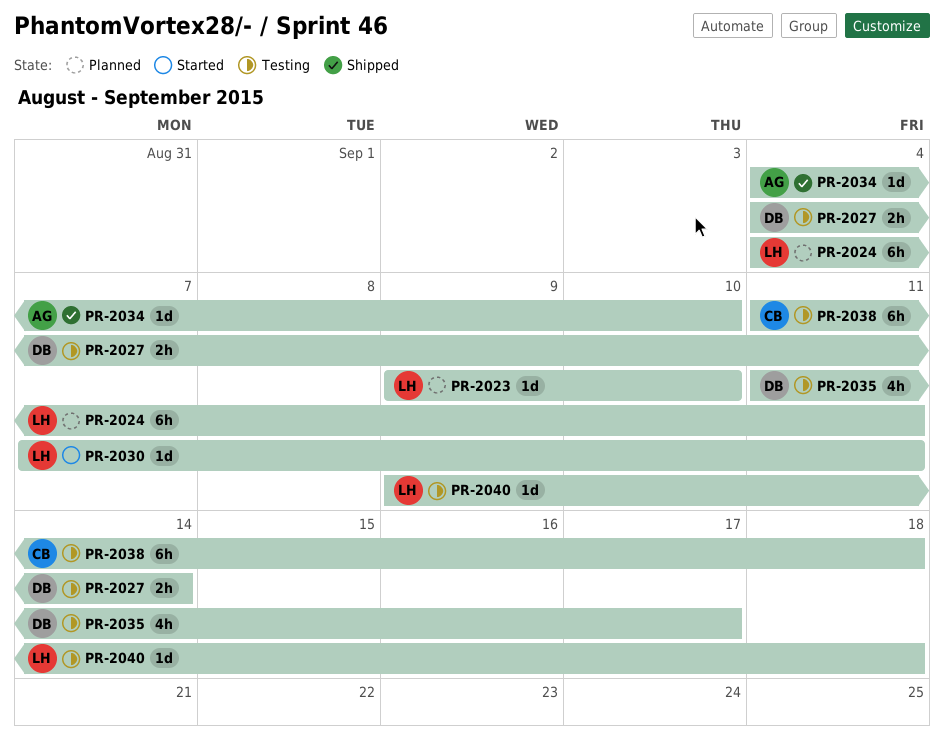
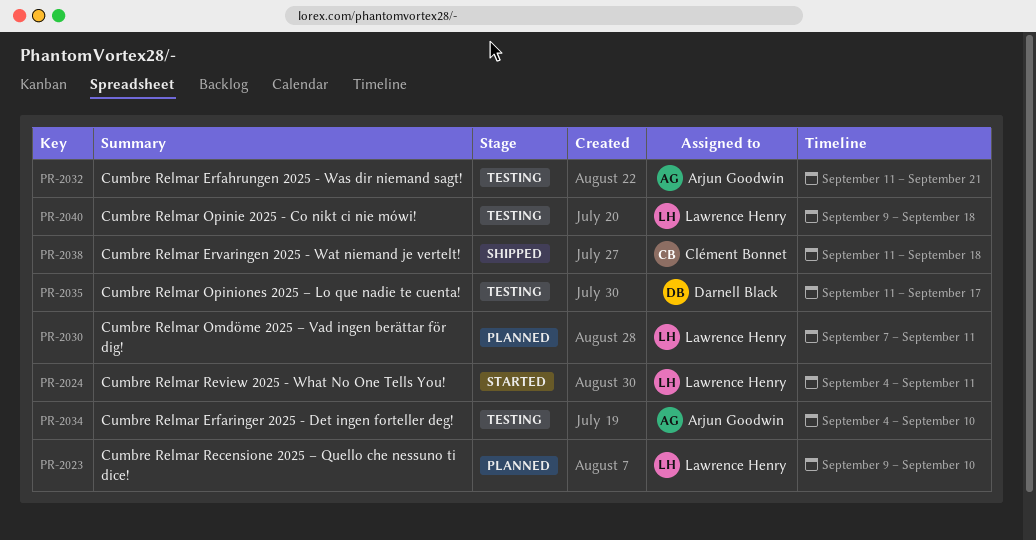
PR-2024, status: Planned -> Started
PR-2027: present -> none
PR-2030, status: Started -> Planned
PR-2032: none -> present
PR-2034, status: Shipped -> Testing
PR-2038, status: Testing -> Shipped

